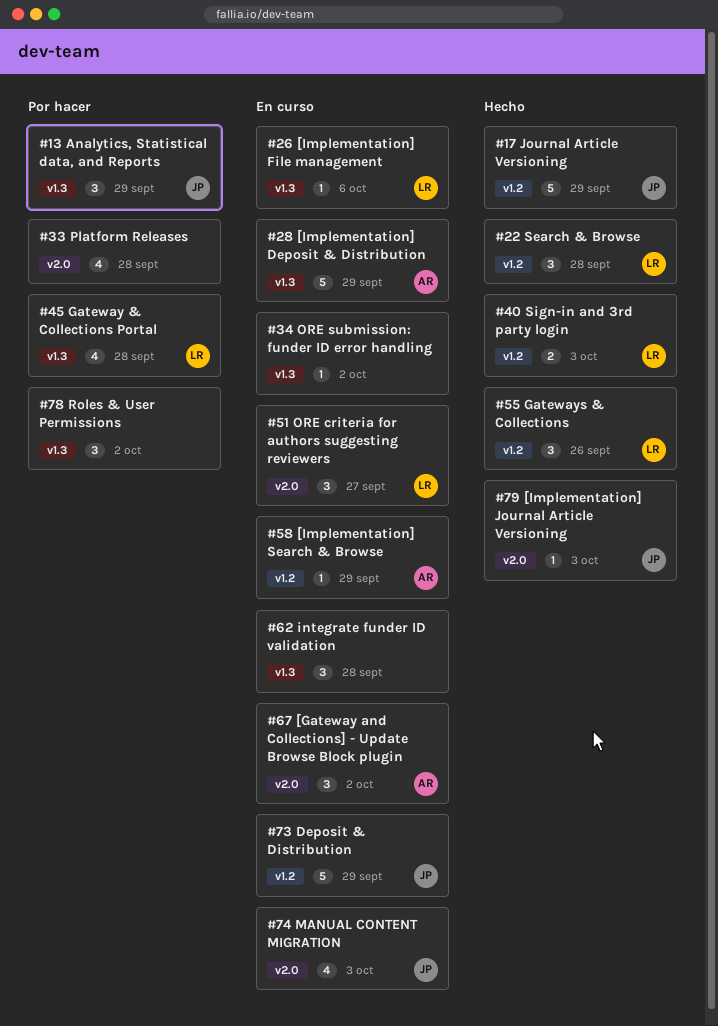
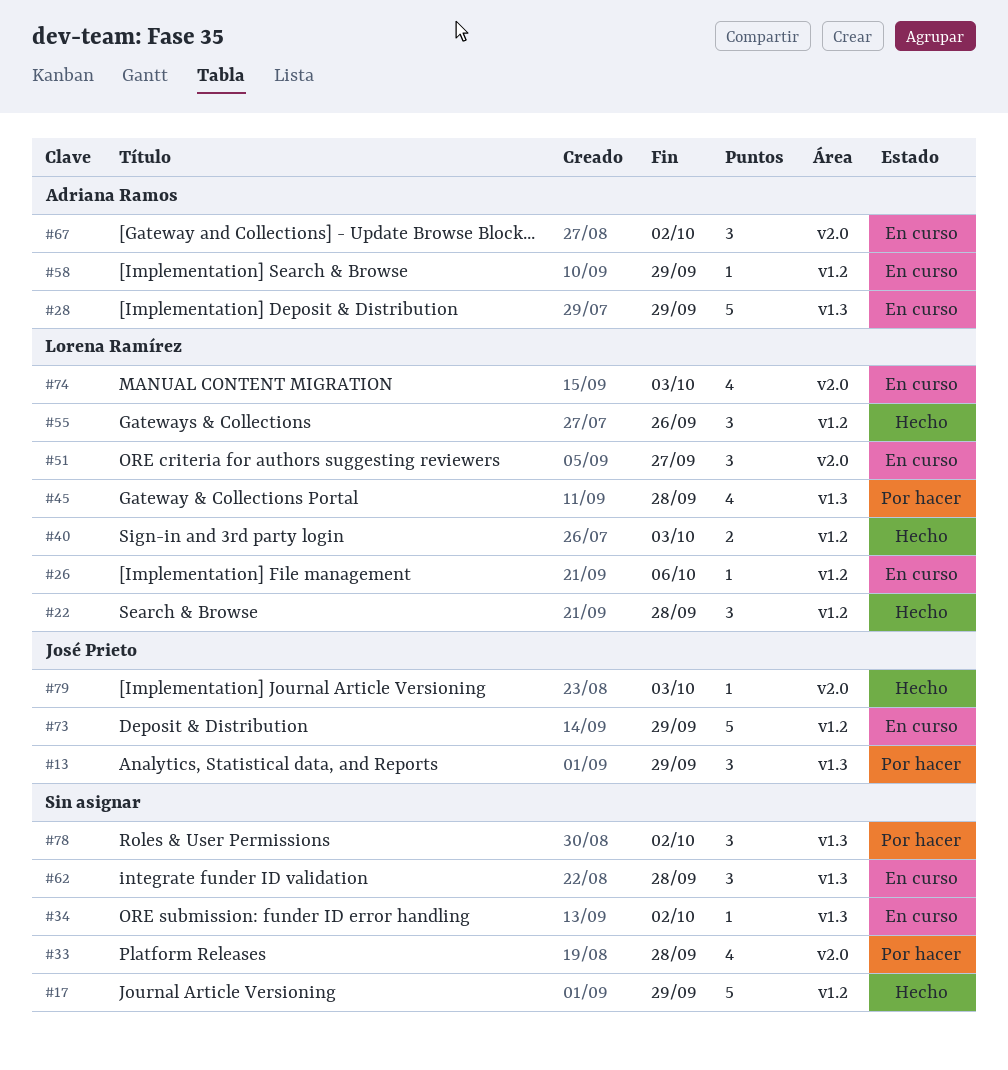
#17, owner: José Prieto -> none
#26, label: v1.3 -> v1.2
#74, owner: José Prieto -> Lorena Ramírez

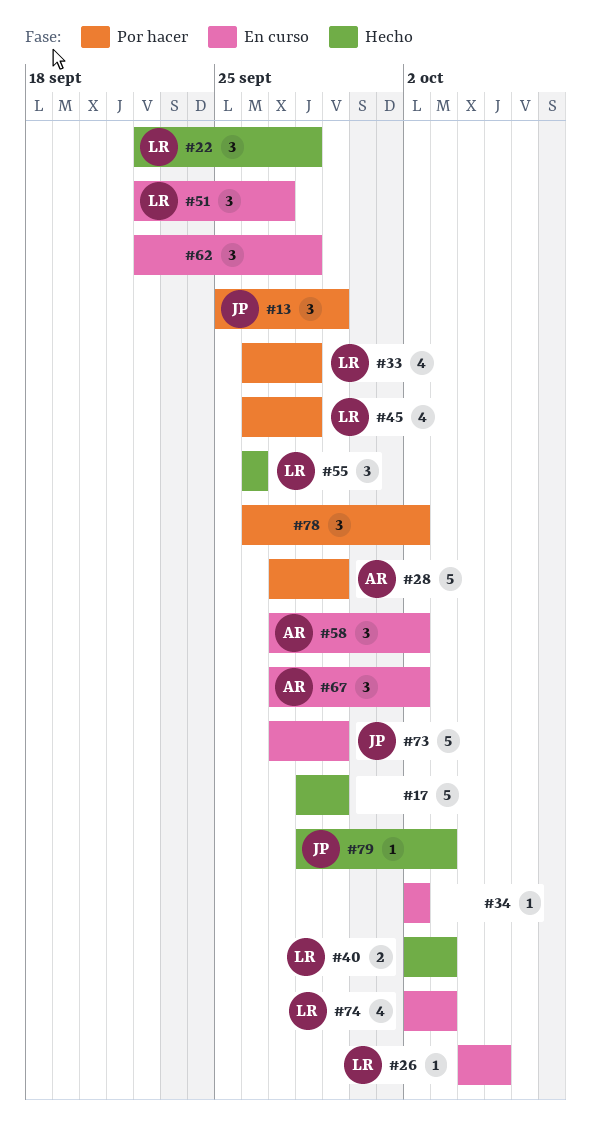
#26, due: Oct 6 -> Oct 5
#28, status: En curso -> Por hacer
#33, owner: none -> Lorena Ramírez
#58, estimate: 1 -> 3
#58, due: Sep 29 -> Oct 2

